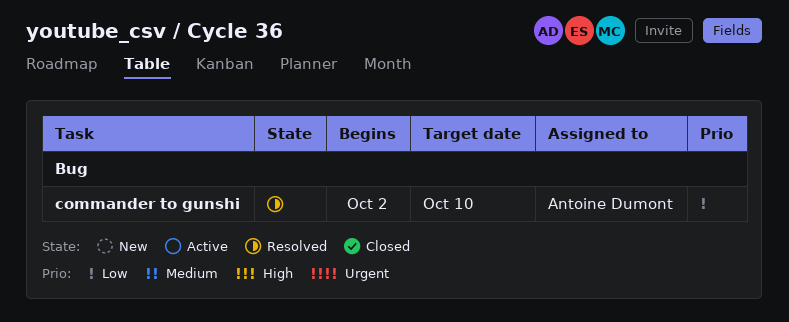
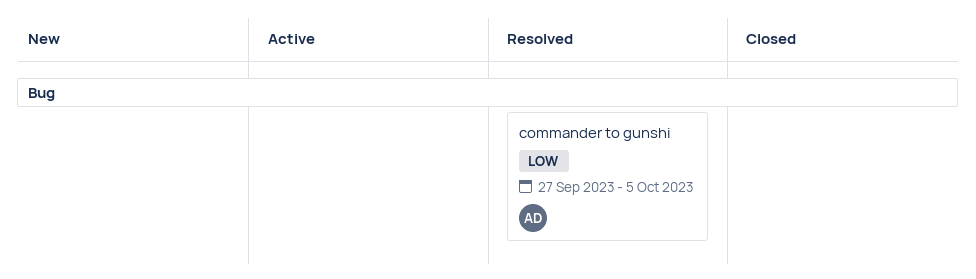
commander to gunshi, start: Oct 2 -> Sep 27
commander to gunshi, due: Oct 10 -> Oct 5

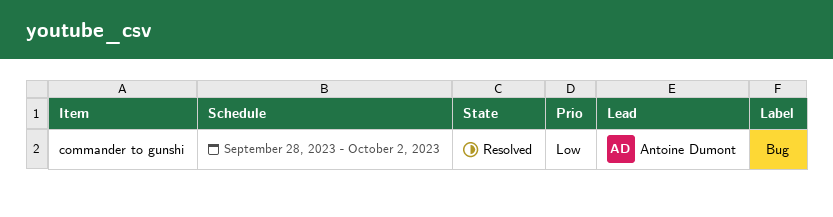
commander to gunshi, start: Sep 27 -> Sep 28
commander to gunshi, due: Oct 5 -> Oct 2

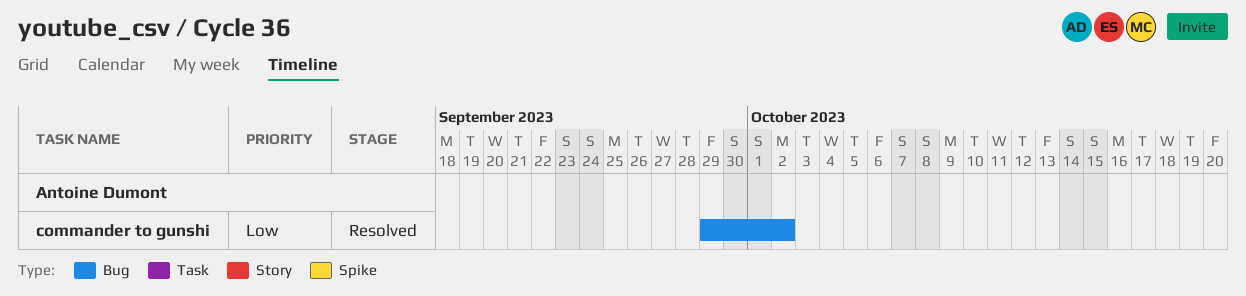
commander to gunshi, start: Sep 28 -> Sep 29

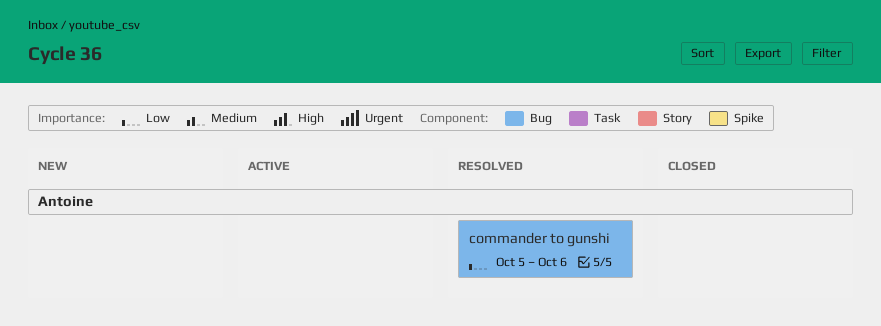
commander to gunshi, start: Sep 29 -> Oct 5
commander to gunshi, due: Oct 2 -> Oct 6

